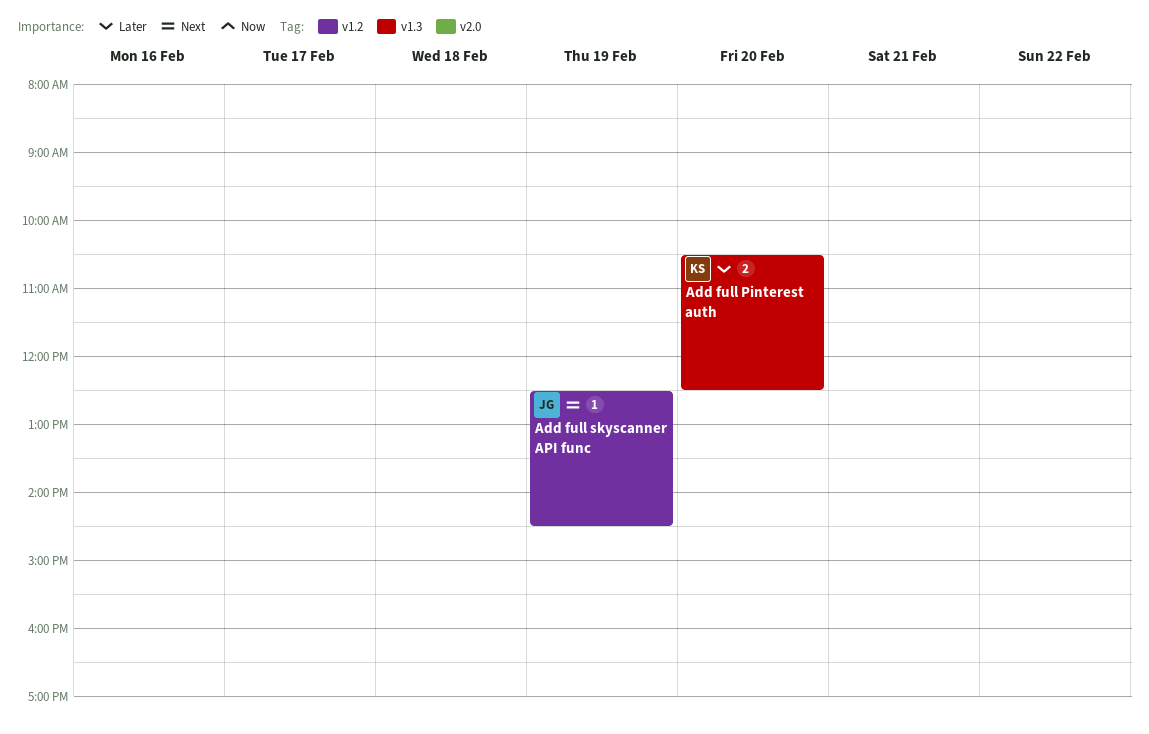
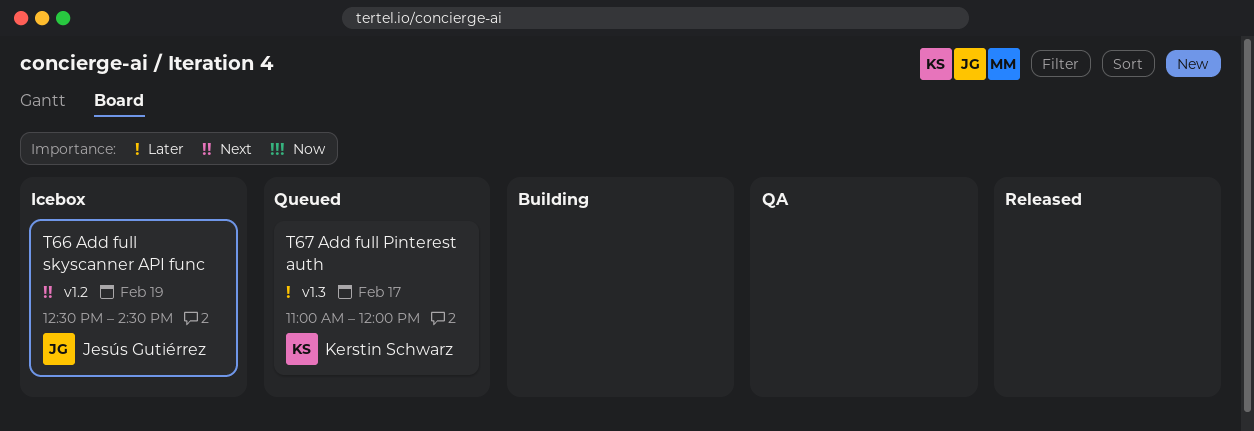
Add full Pinterest auth, day: Feb 20 -> Feb 17
Add full Pinterest auth, begins: 10:30 -> 11:00
Add full Pinterest auth, ends: 12:30 -> 12:00

